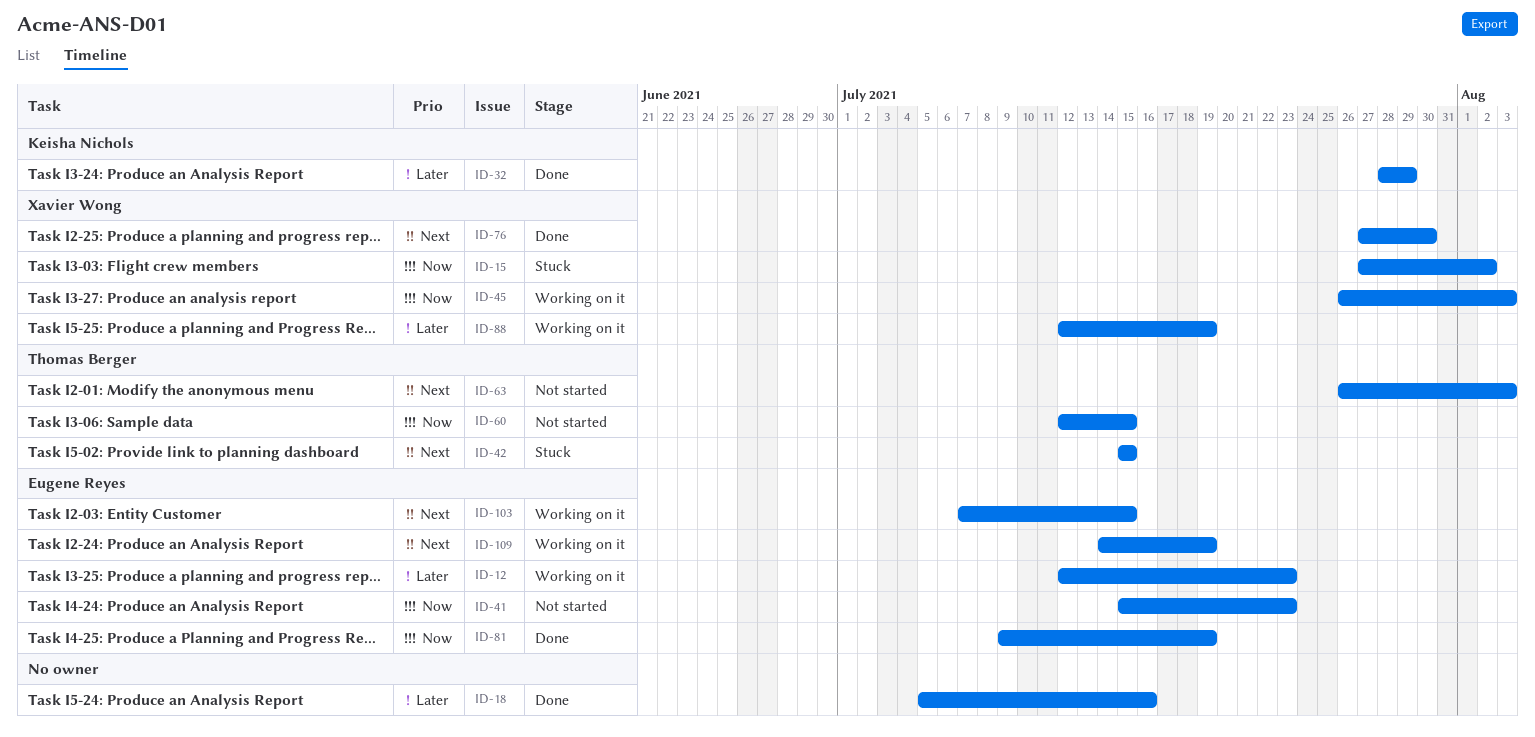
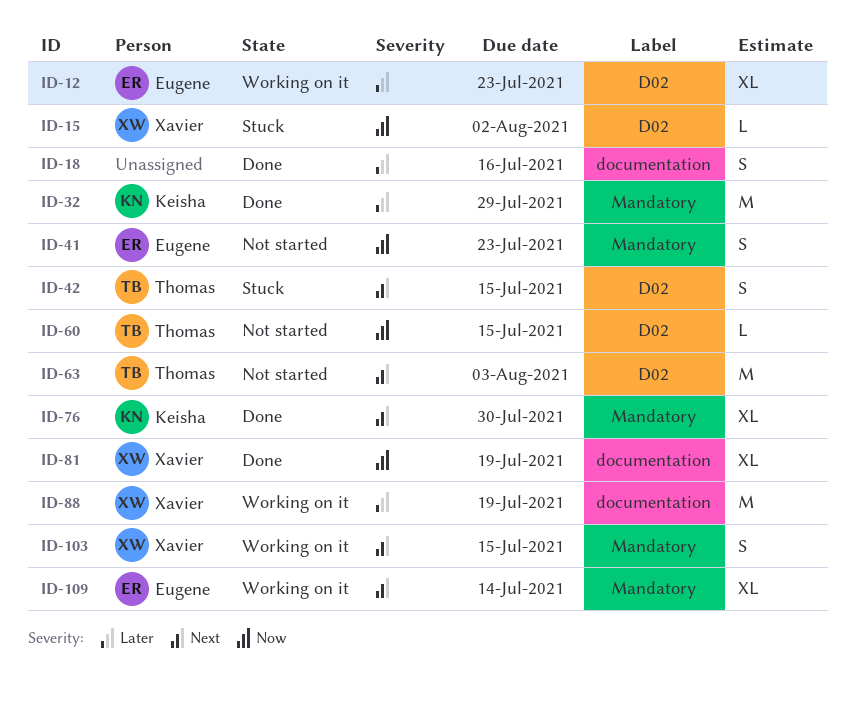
ID-45: present -> none
ID-76, owner: Xavier Wong -> Keisha Nichols
ID-81, owner: Eugene Reyes -> Xavier Wong
ID-103, owner: Eugene Reyes -> Xavier Wong
ID-109, due: Jul 19 -> Jul 14

